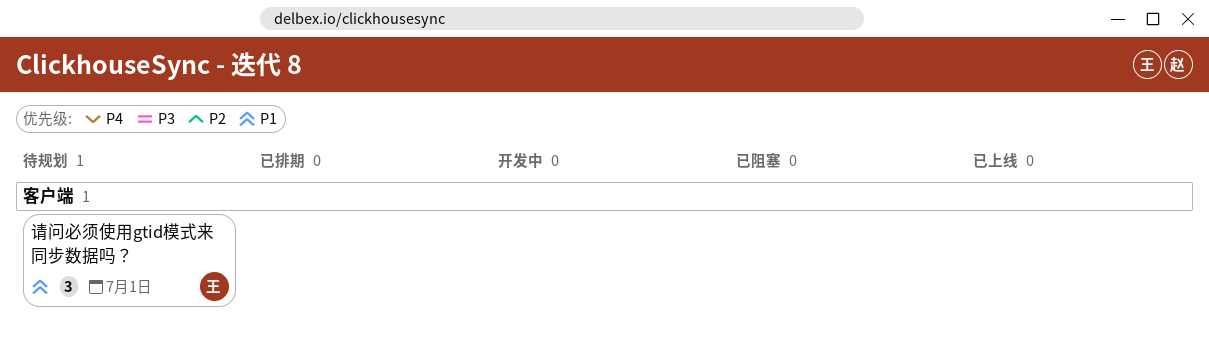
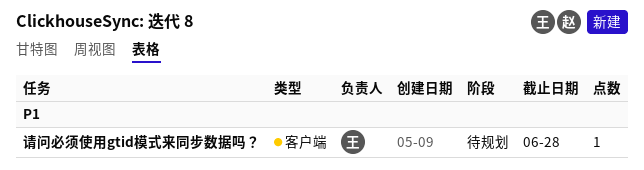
请问必须使用gtid模式来同步数据吗？, estimate: 3 -> 1
请问必须使用gtid模式来同步数据吗？, due: Jul 1 -> Jun 28

